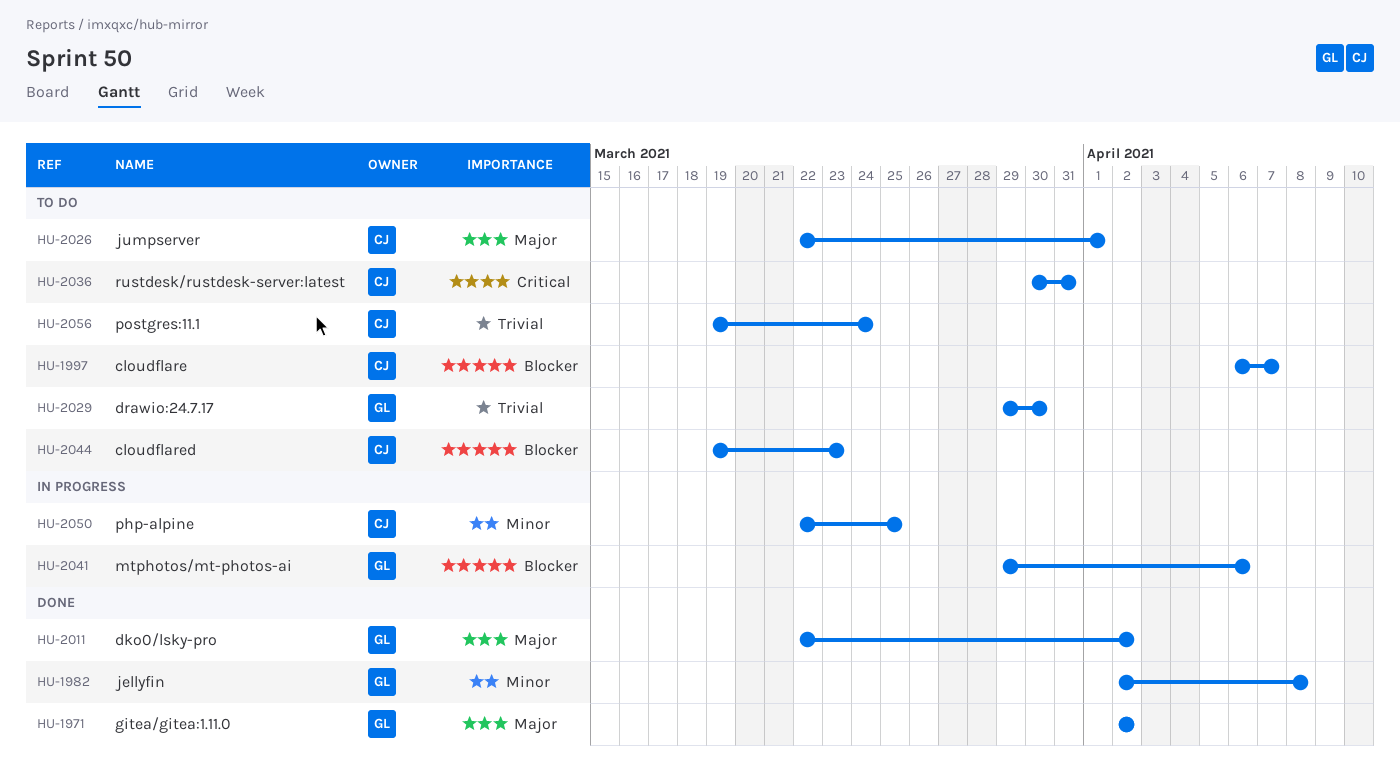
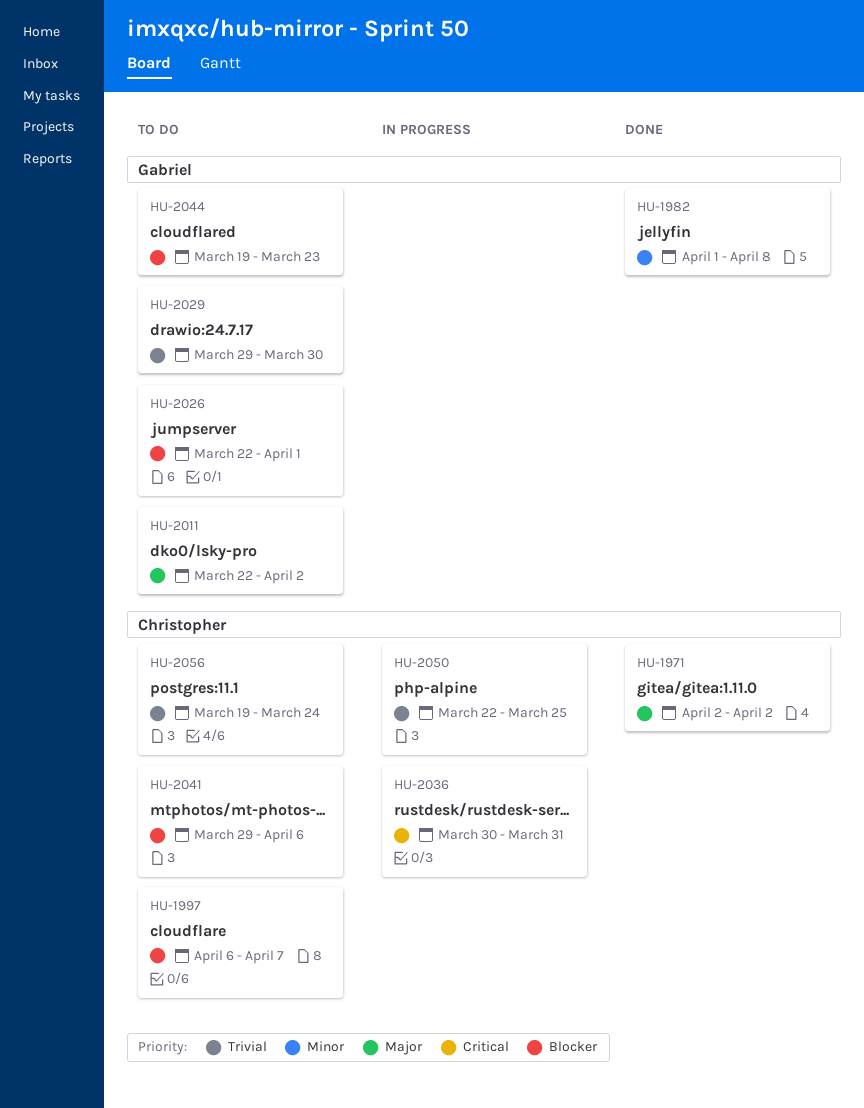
HU-1971, owner: Gabriel -> Christopher
HU-1982, start: Apr 2 -> Apr 1
HU-2011, status: Done -> To do
HU-2026, owner: Christopher -> Gabriel
HU-2026, priority: Major -> Blocker
HU-2036, status: To do -> In progress
HU-2041, status: In progress -> To do
HU-2041, owner: Gabriel -> Christopher
HU-2044, owner: Christopher -> Gabriel
HU-2050, priority: Minor -> Trivial

